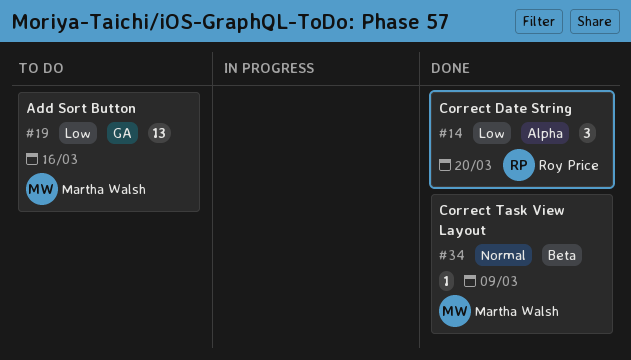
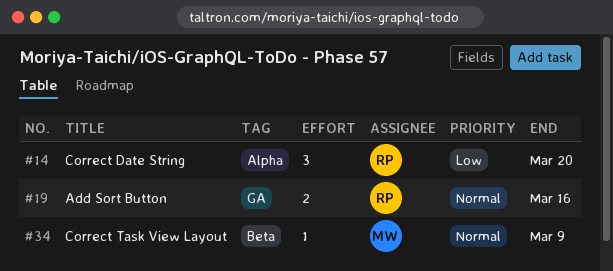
#19, owner: Martha Walsh -> Roy Price
#19, priority: Low -> Normal
#19, estimate: 13 -> 2

